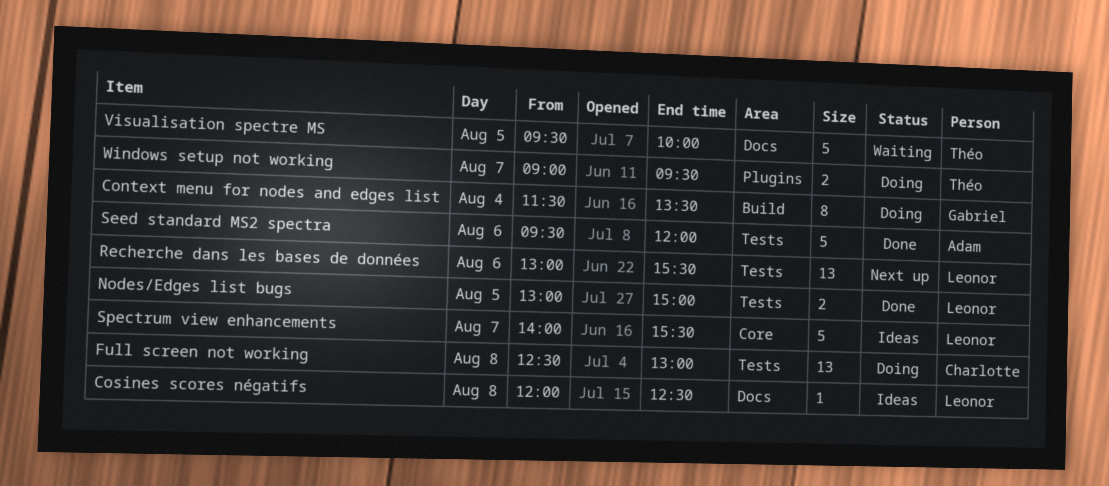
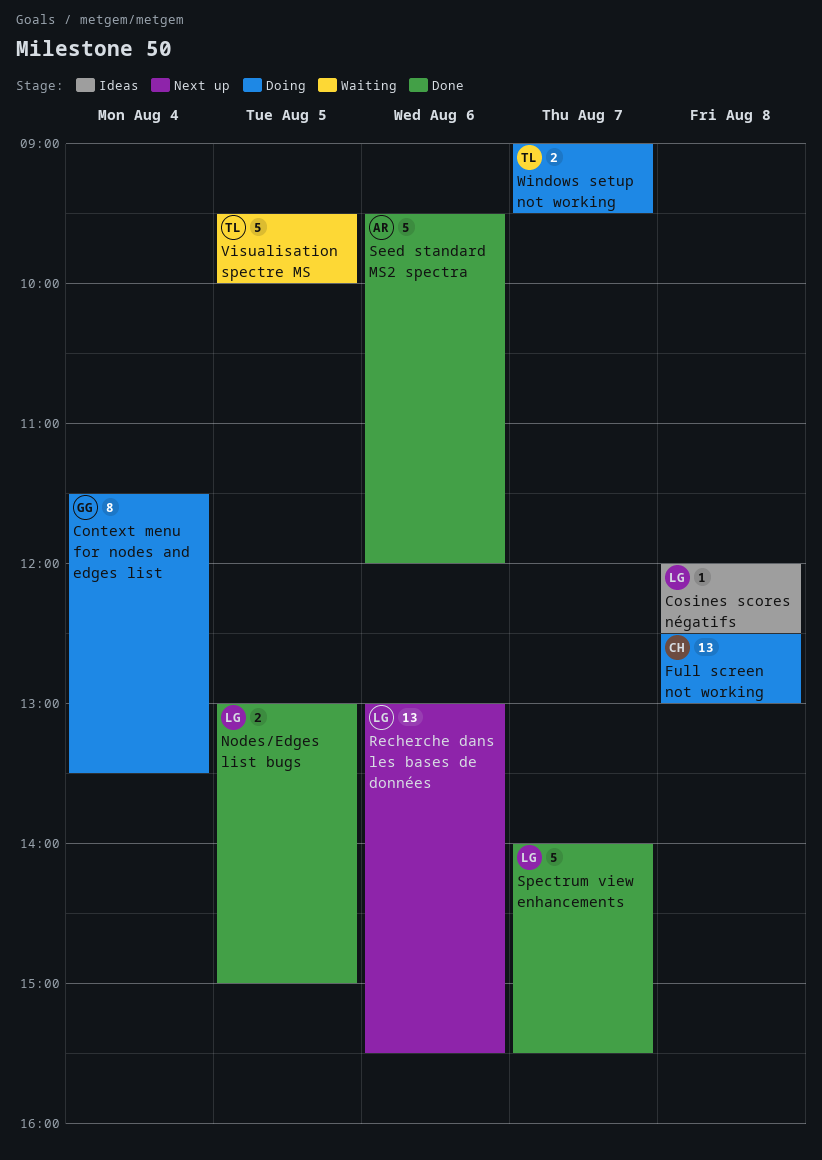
Spectrum view enhancements, status: Ideas -> Done

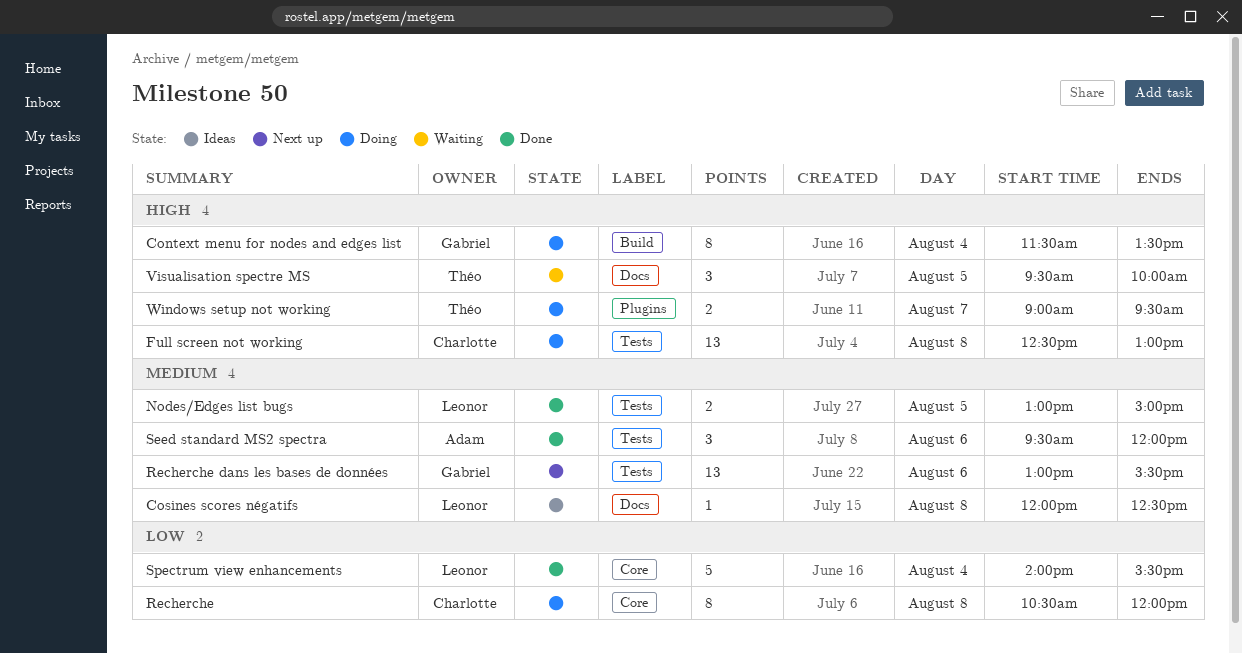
Recherche: none -> present
Recherche dans les bases de données, owner: Leonor -> Gabriel
Seed standard MS2 spectra, estimate: 5 -> 3
Spectrum view enhancements, day: Aug 7 -> Aug 4
Visualisation spectre MS, estimate: 5 -> 3

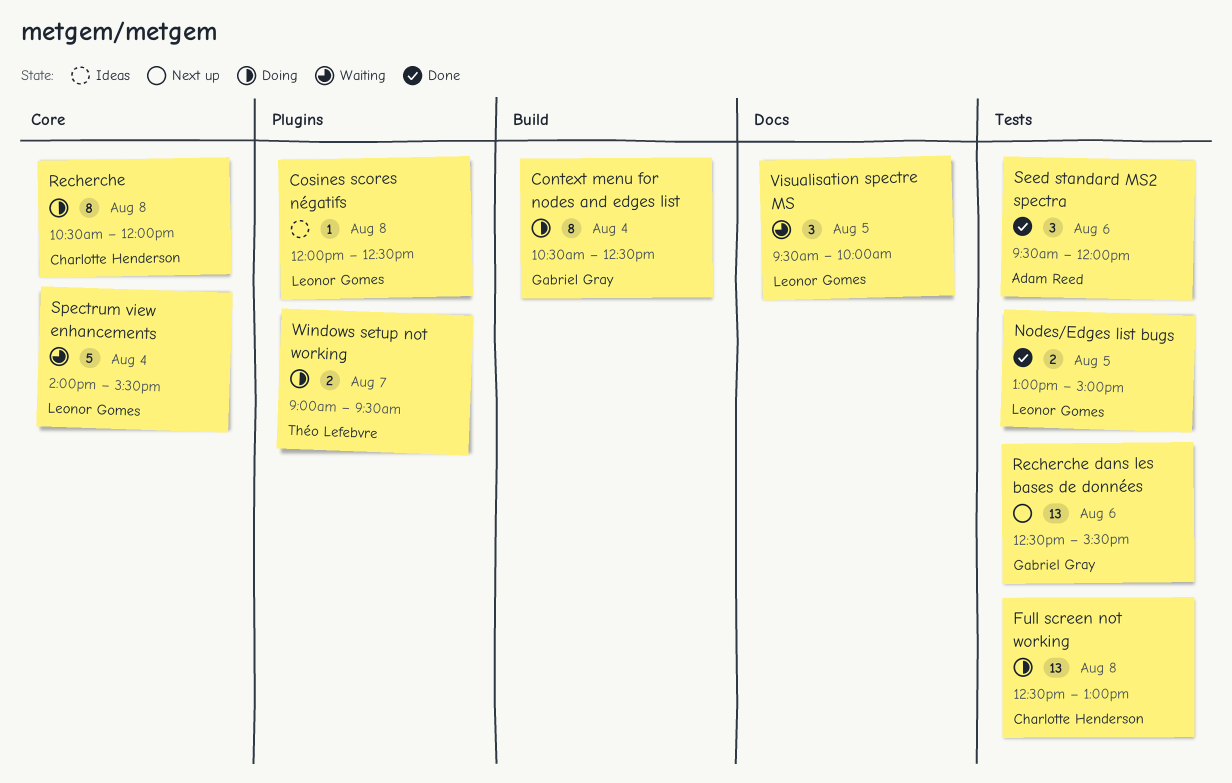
Context menu for nodes and edges list, begins: 11:30 -> 10:30
Context menu for nodes and edges list, ends: 13:30 -> 12:30
Cosines scores négatifs, label: Docs -> Plugins
Recherche dans les bases de données, begins: 13:00 -> 12:30
Spectrum view enhancements, status: Done -> Waiting
Visualisation spectre MS, owner: Théo Lefebvre -> Leonor Gomes

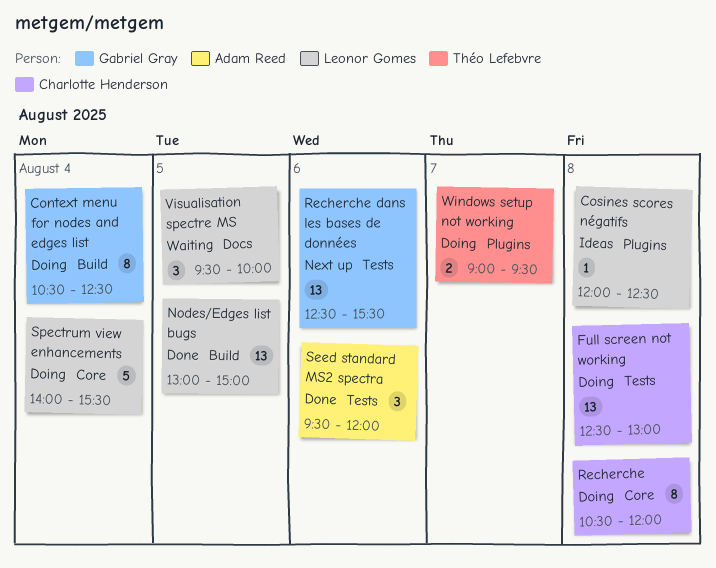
Nodes/Edges list bugs, label: Tests -> Build
Nodes/Edges list bugs, estimate: 2 -> 13
Spectrum view enhancements, status: Waiting -> Doing

